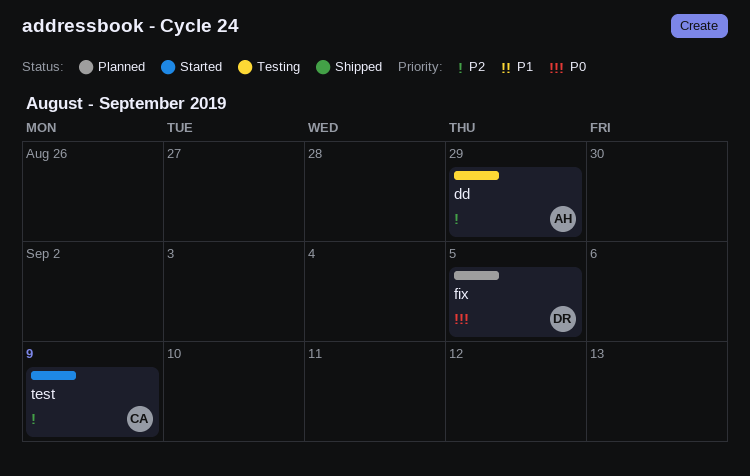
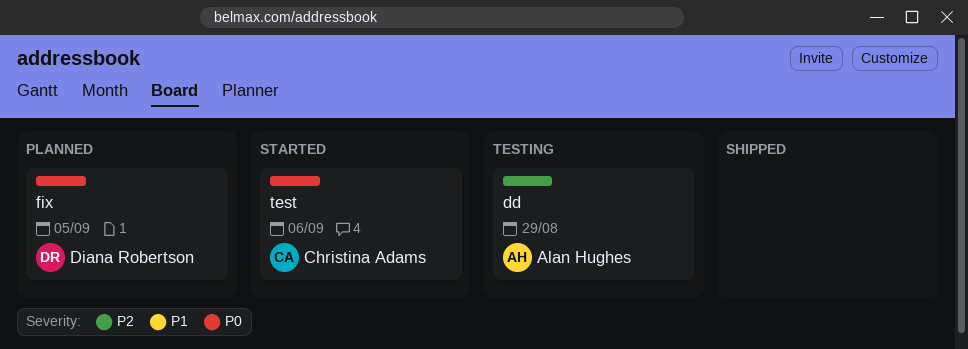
test, priority: P2 -> P0
test, due: Sep 9 -> Sep 6

